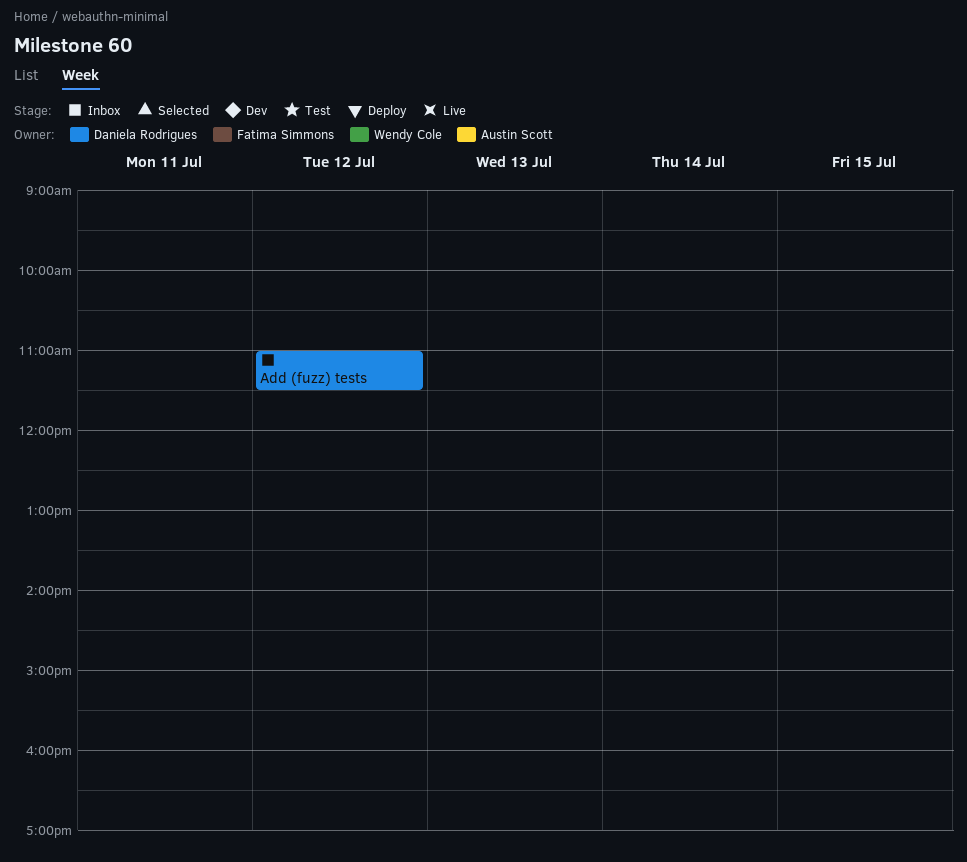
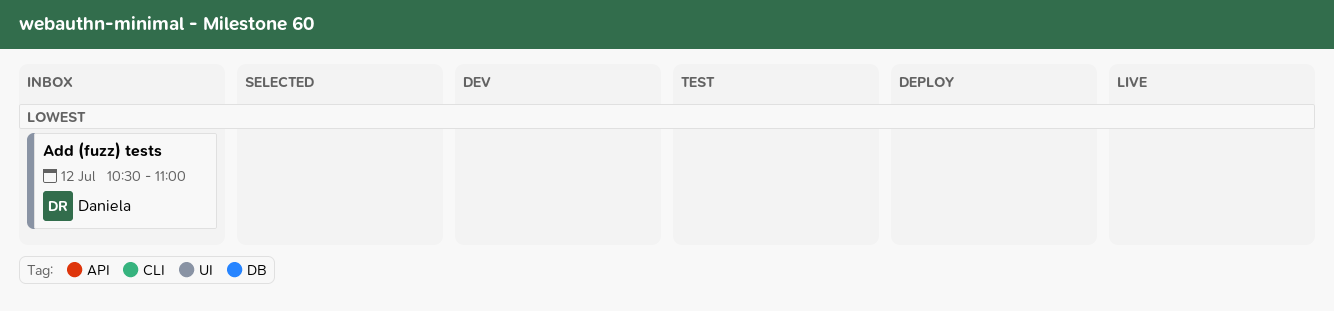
Add (fuzz) tests, begins: 11:00 -> 10:30
Add (fuzz) tests, ends: 11:30 -> 11:00

